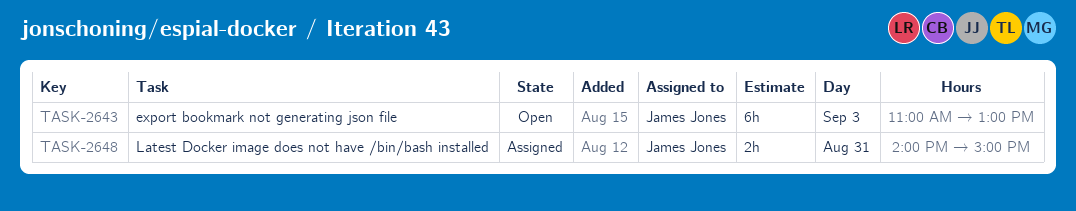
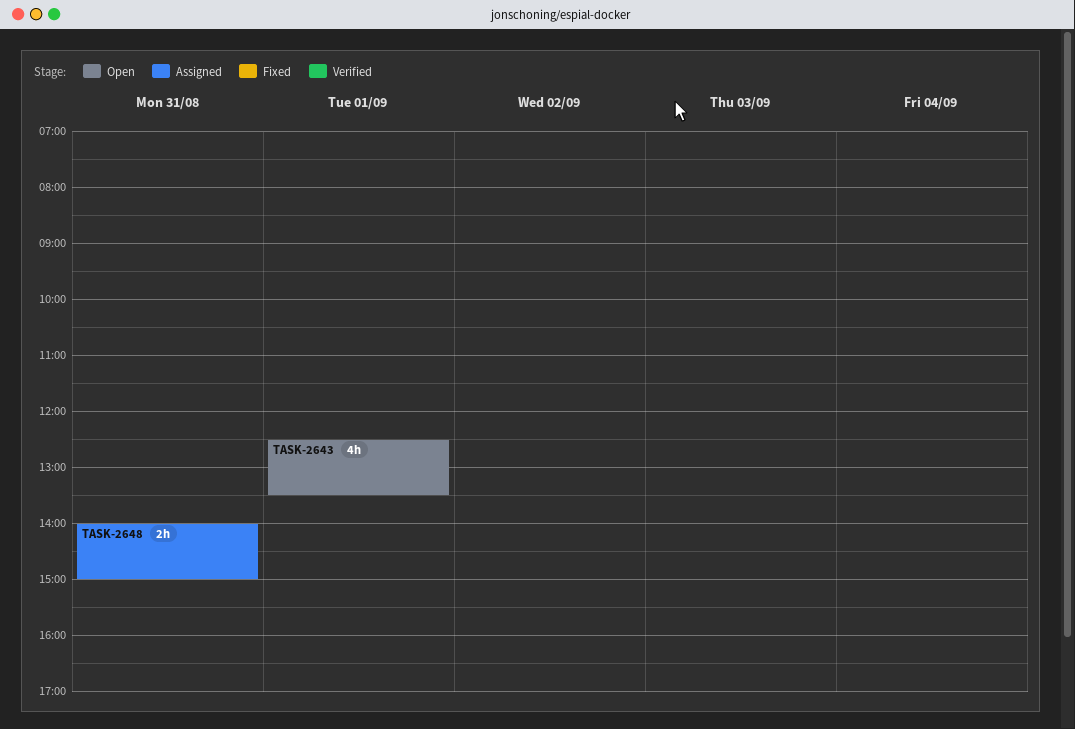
TASK-2643, estimate: 6h -> 4h
TASK-2643, day: Sep 3 -> Sep 1
TASK-2643, begins: 11:00 -> 12:30
TASK-2643, ends: 13:00 -> 13:30

